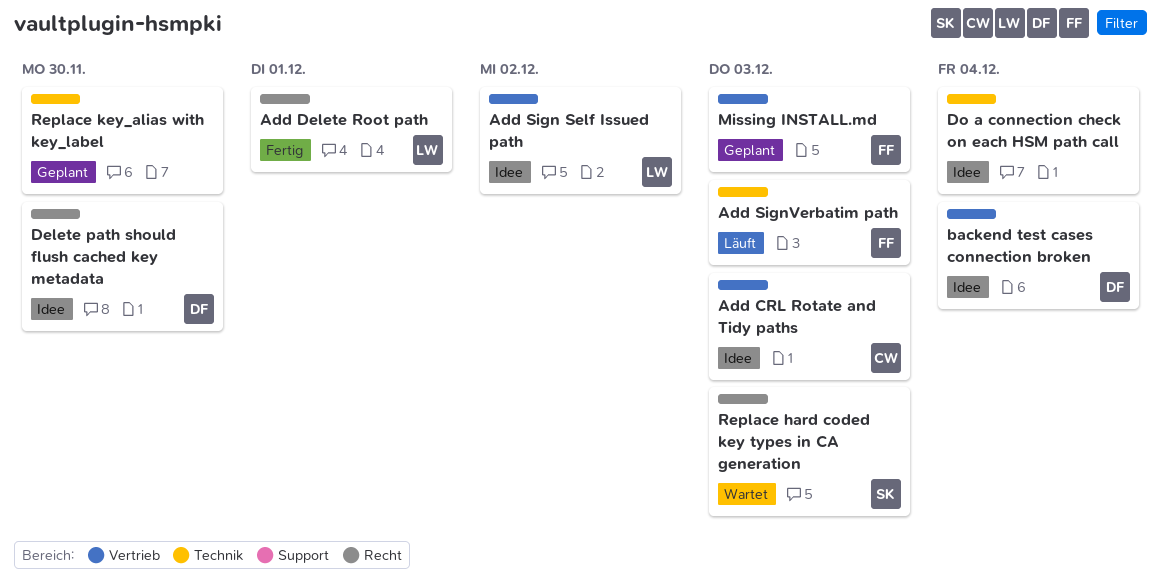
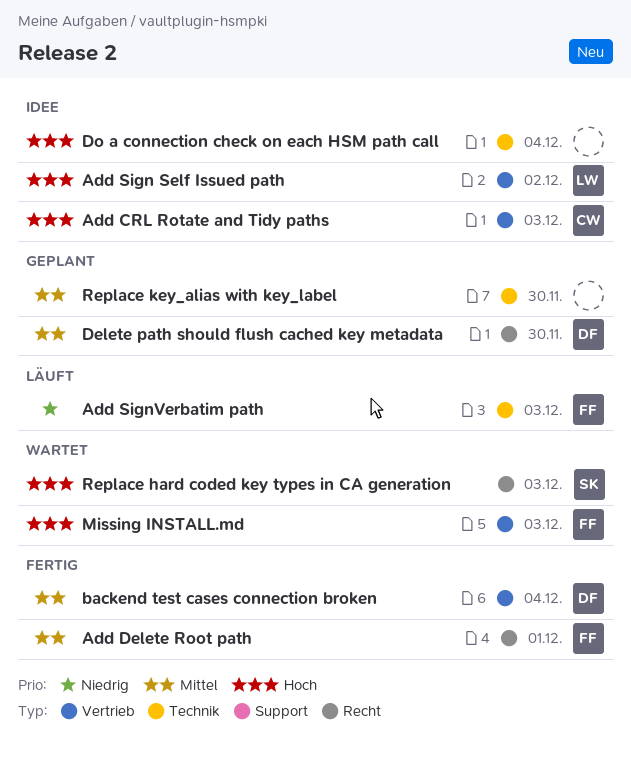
Add Delete Root path, owner: LW -> FF
backend test cases connection broken, status: Idee -> Fertig
Delete path should flush cached key metadata, status: Idee -> Geplant
Missing INSTALL.md, status: Geplant -> Wartet

